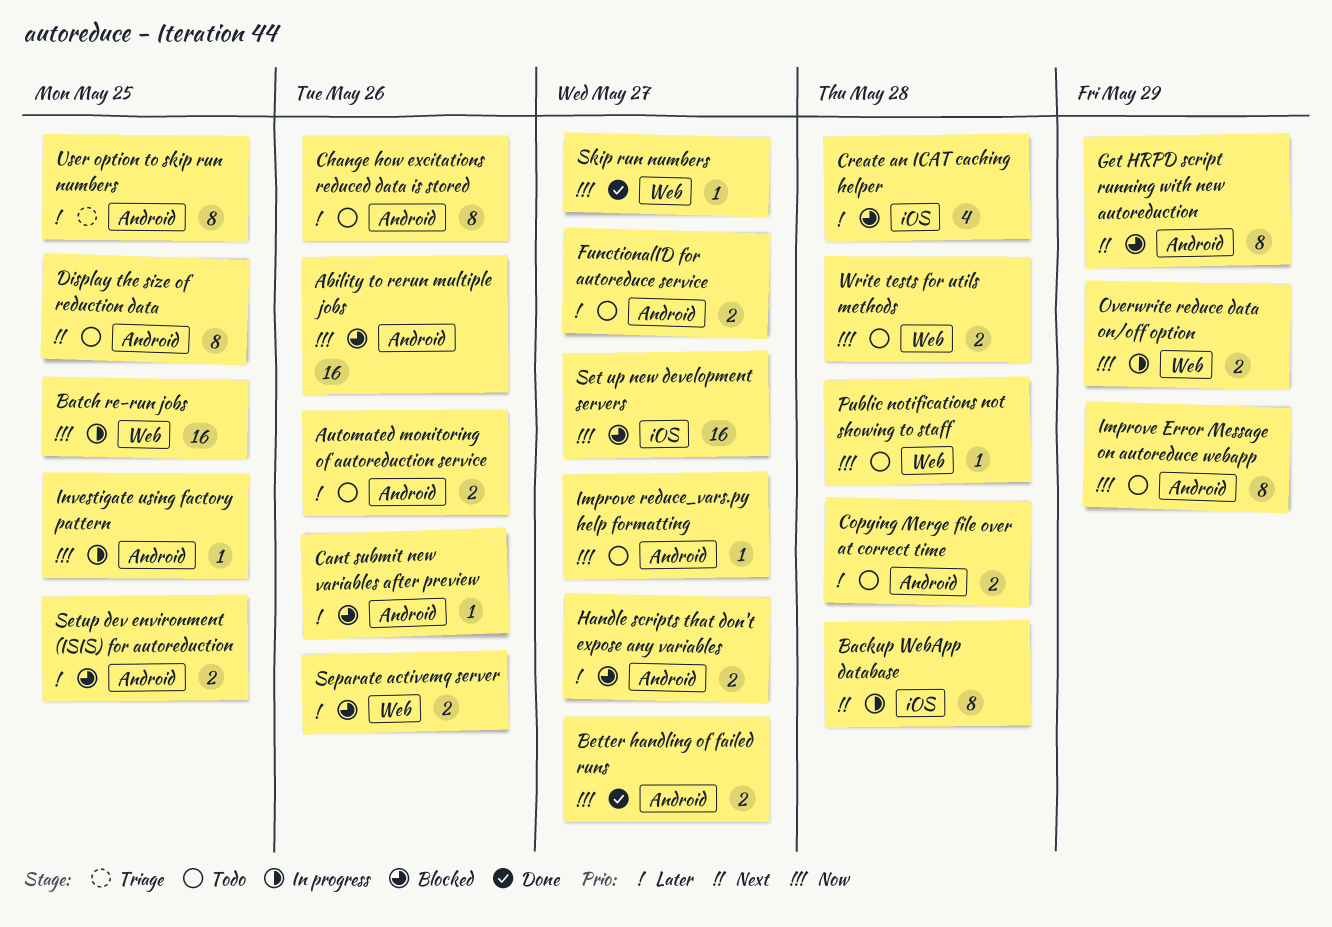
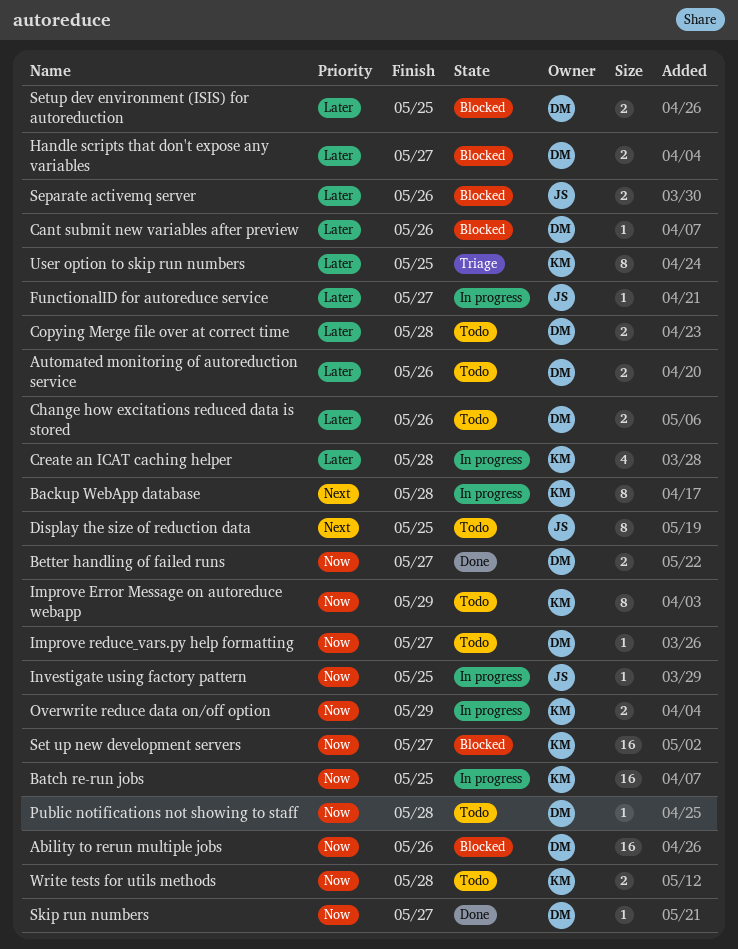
Change how excitations reduced data is stored, estimate: 8 -> 2
Create an ICAT caching helper, status: Blocked -> In progress
FunctionalID for autoreduce service, status: Todo -> In progress
FunctionalID for autoreduce service, estimate: 2 -> 1
Get HRPD script running with new autoreduction: present -> none

